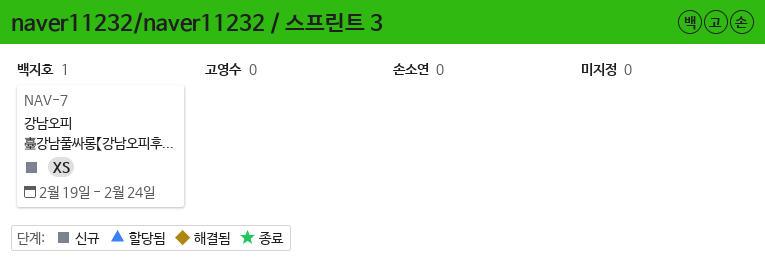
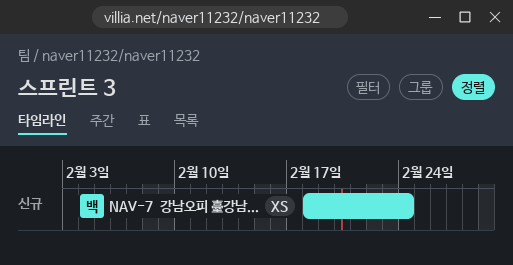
NAV-7, start: Feb 19 -> Feb 18

